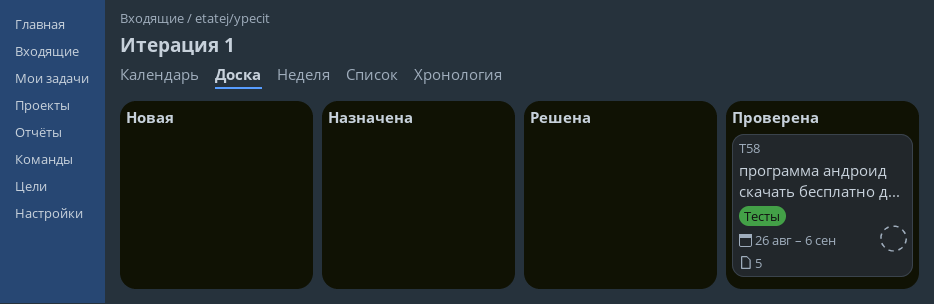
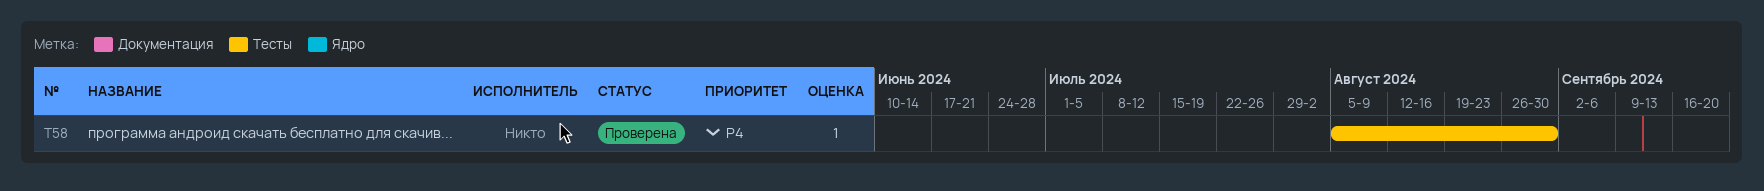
T58, start: Aug 26 -> Aug 5
T58, due: Sep 6 -> Aug 30

